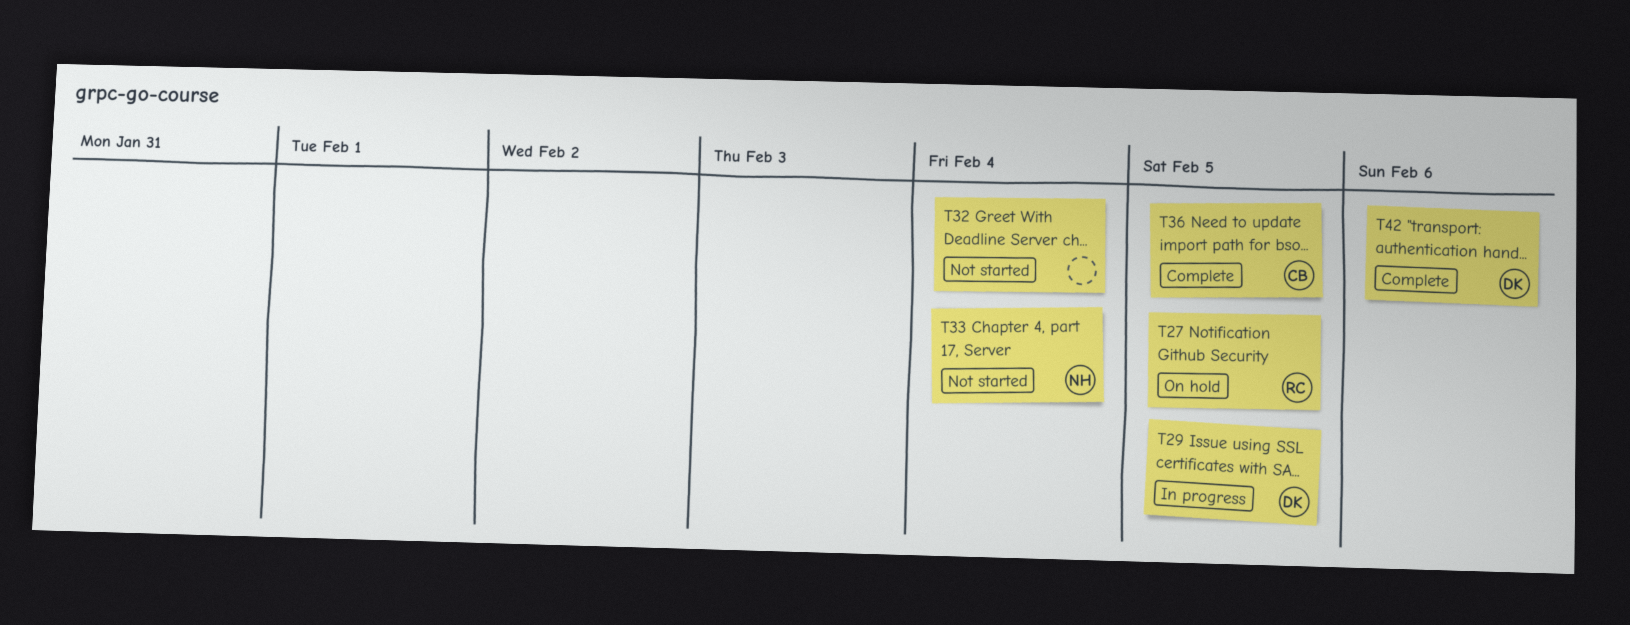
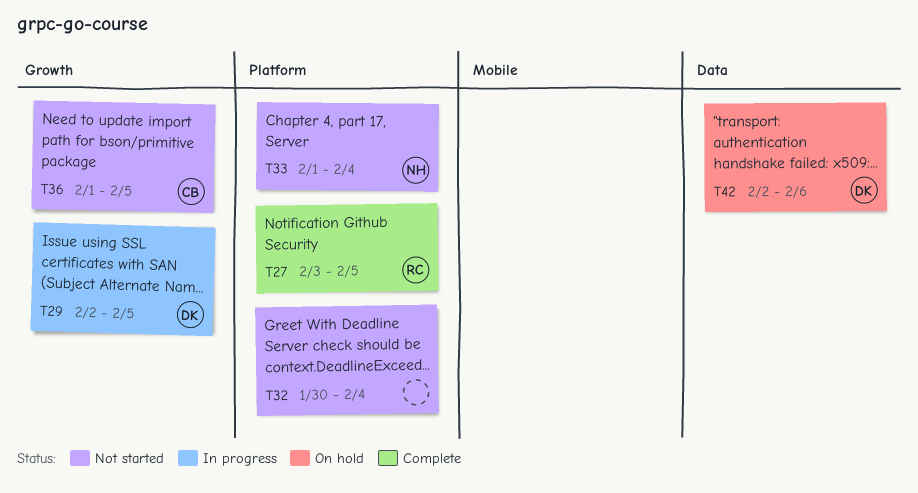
T27, status: On hold -> Complete
T36, status: Complete -> Not started
T42, status: Complete -> On hold

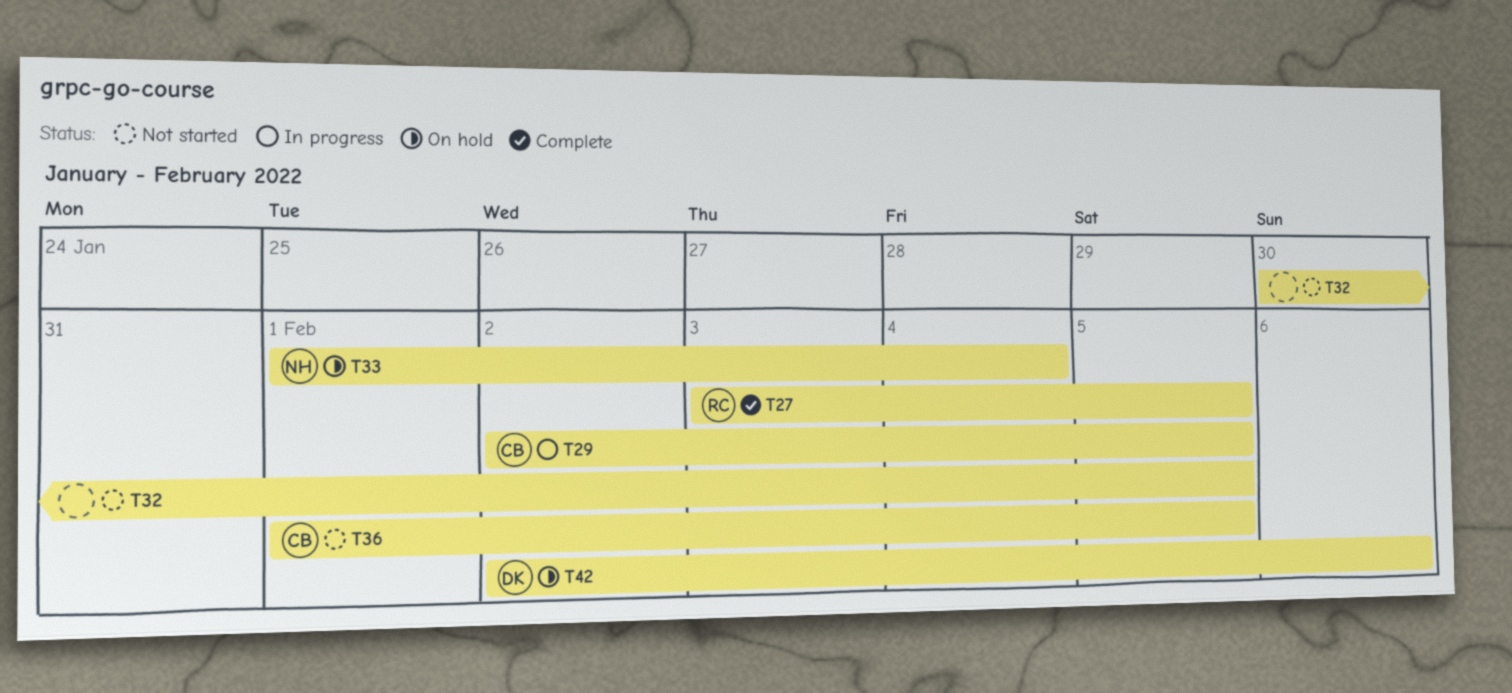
T29, owner: DK -> CB
T32, due: Feb 4 -> Feb 5
T33, status: Not started -> On hold

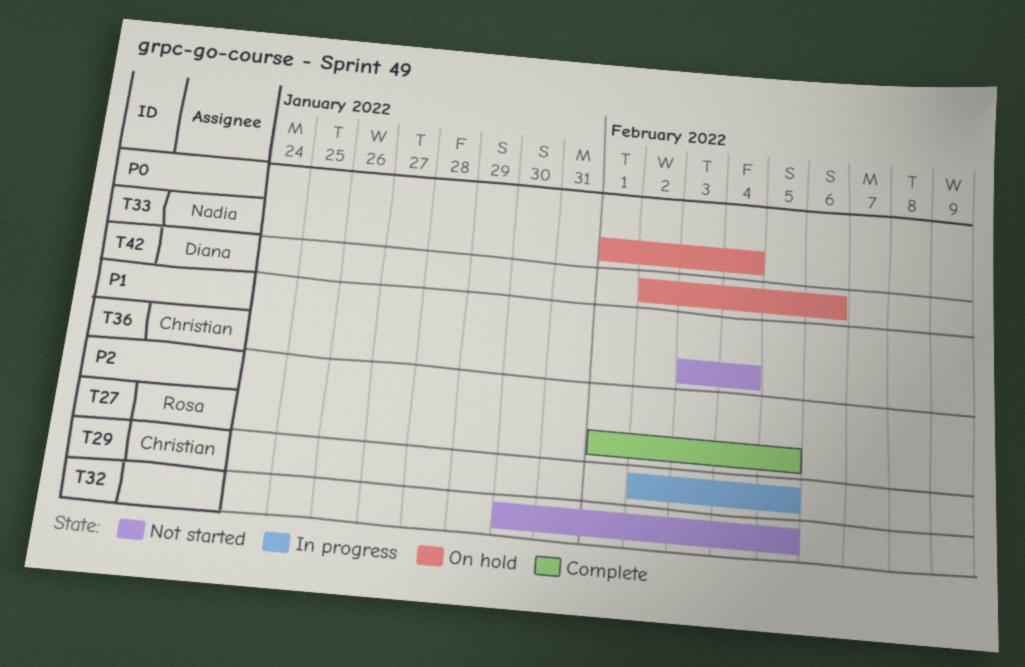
T27, start: Feb 3 -> Feb 1
T36, start: Feb 1 -> Feb 3
T36, due: Feb 5 -> Feb 4

